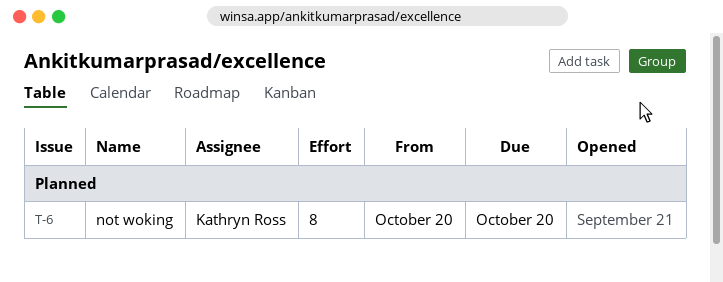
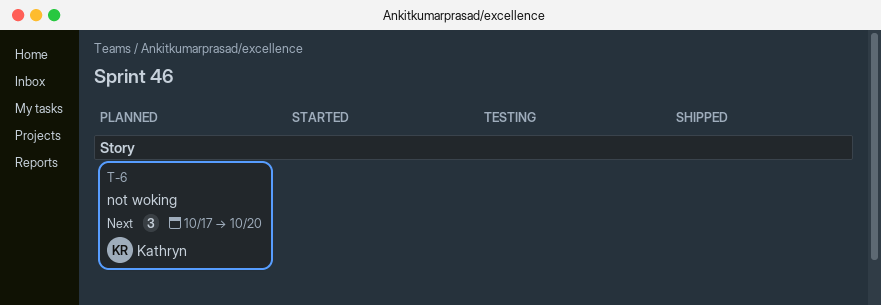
T-6, estimate: 8 -> 3
T-6, start: Oct 20 -> Oct 17

